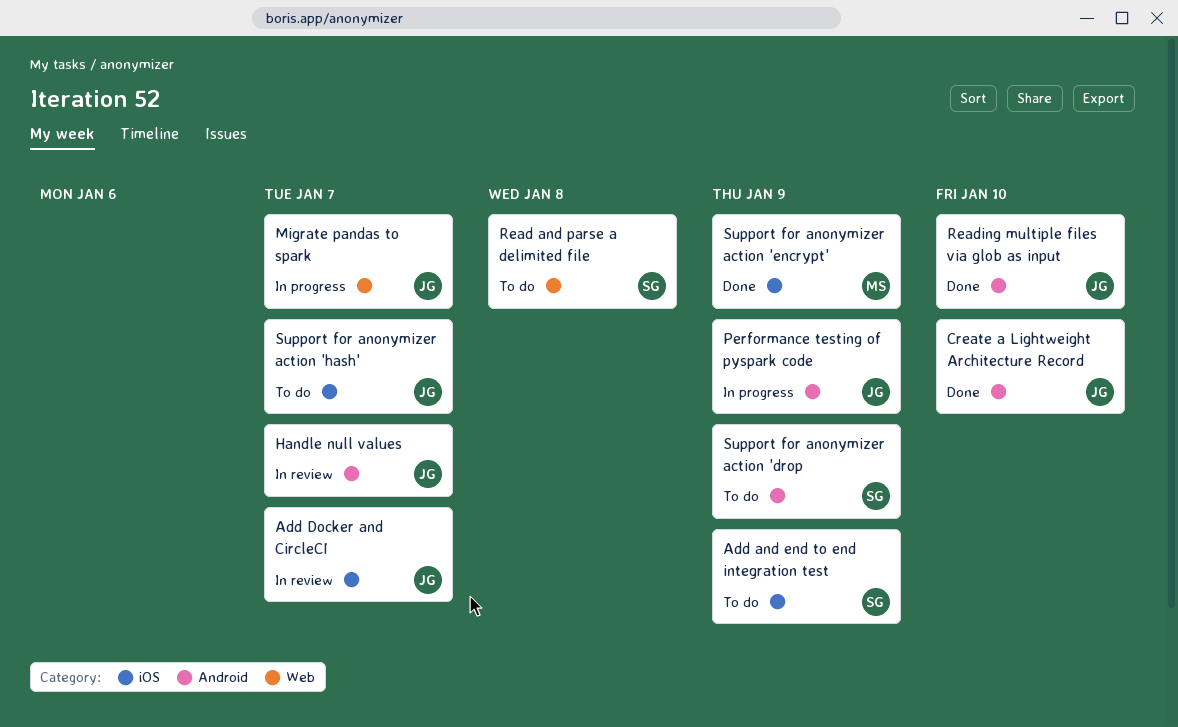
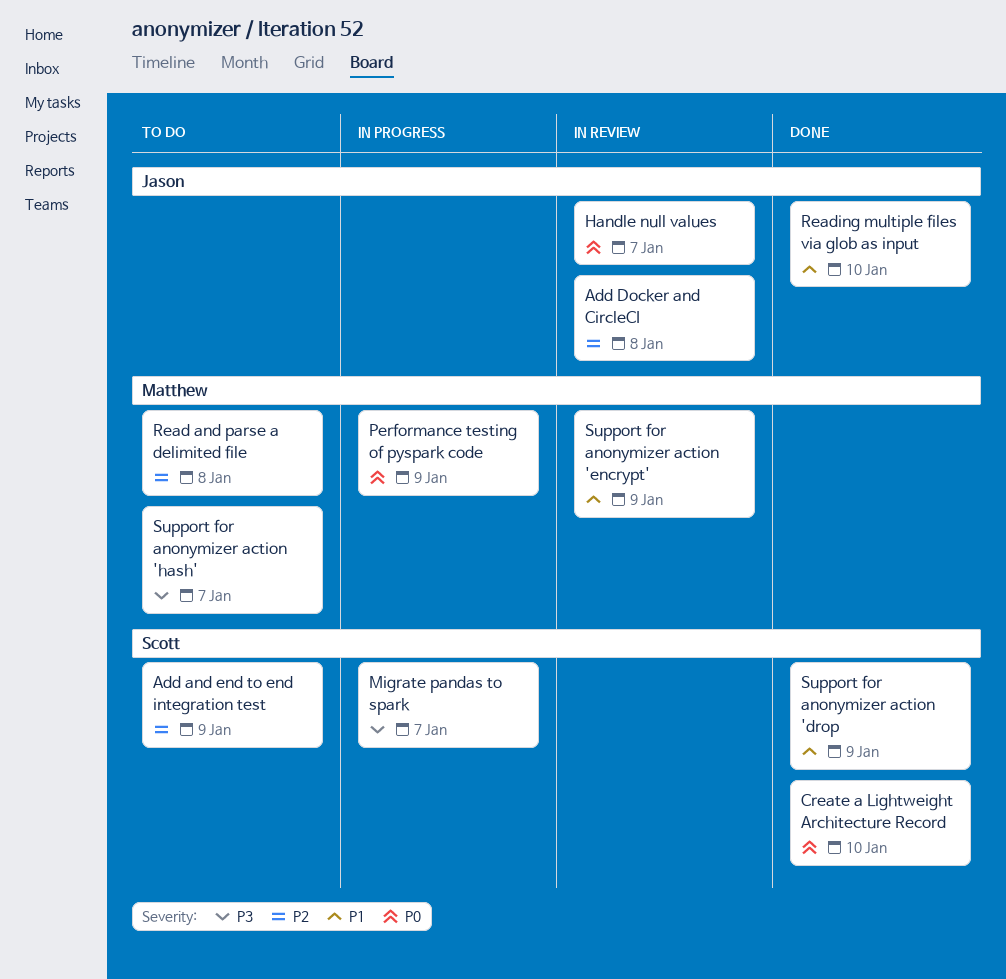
Add Docker and CircleCI, due: Jan 7 -> Jan 8
Create a Lightweight Architecture Record, owner: Jason -> Scott
Migrate pandas to spark, owner: Jason -> Scott
Performance testing of pyspark code, owner: Jason -> Matthew
Read and parse a delimited file, owner: Scott -> Matthew
Support for anonymizer action 'drop, status: To do -> Done
Support for anonymizer action 'encrypt', status: Done -> In review
Support for anonymizer action 'hash', owner: Jason -> Matthew

